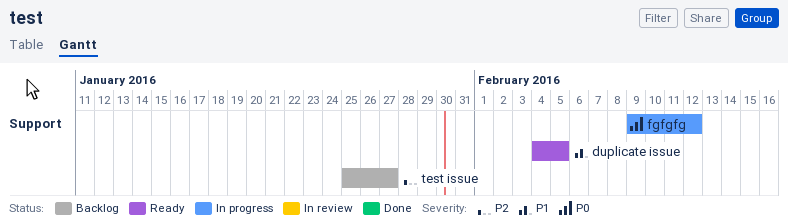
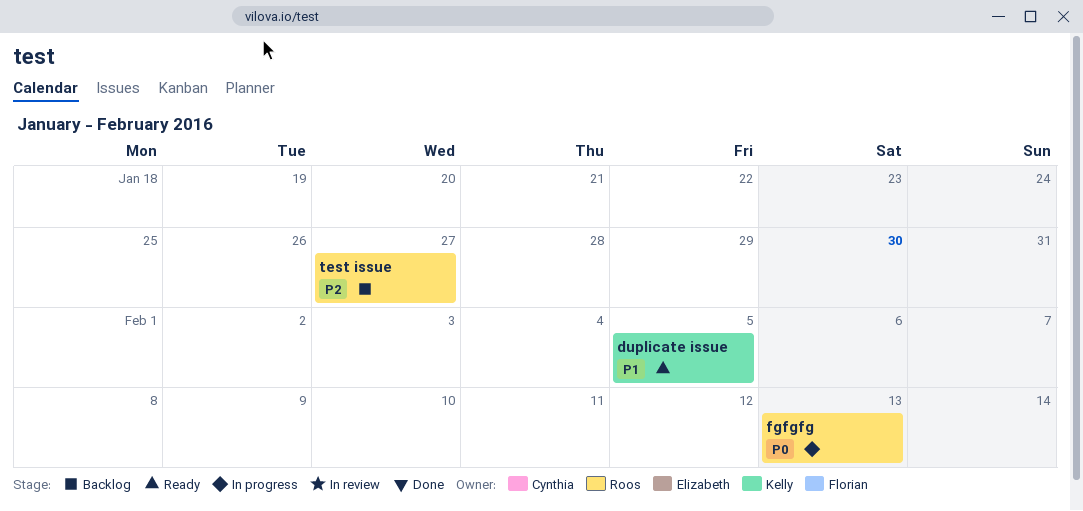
fgfgfg, due: Feb 12 -> Feb 13

